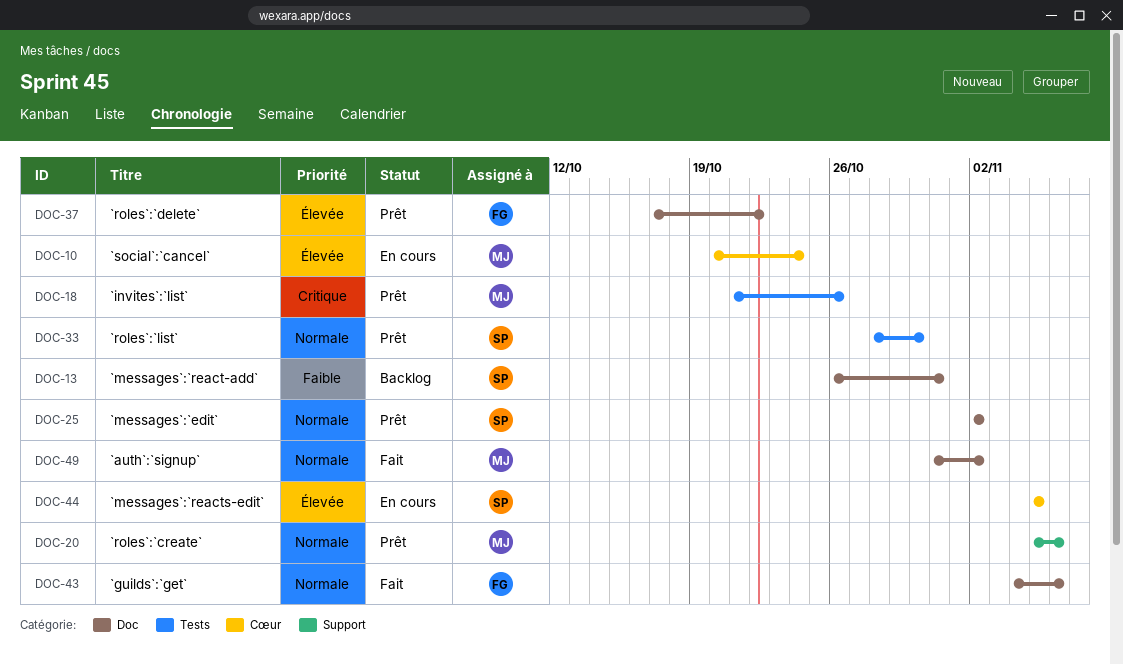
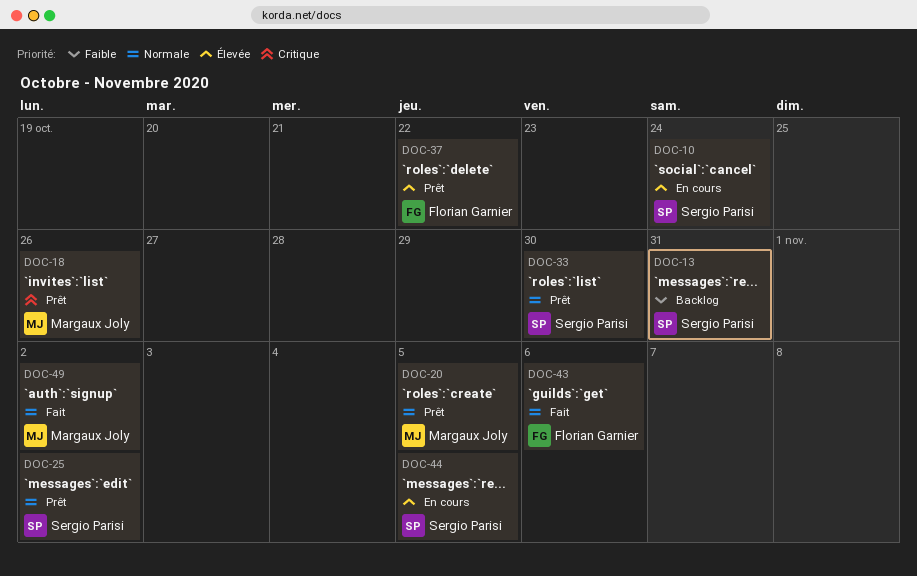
DOC-10, owner: Margaux Joly -> Sergio Parisi
DOC-20, due: Nov 6 -> Nov 5

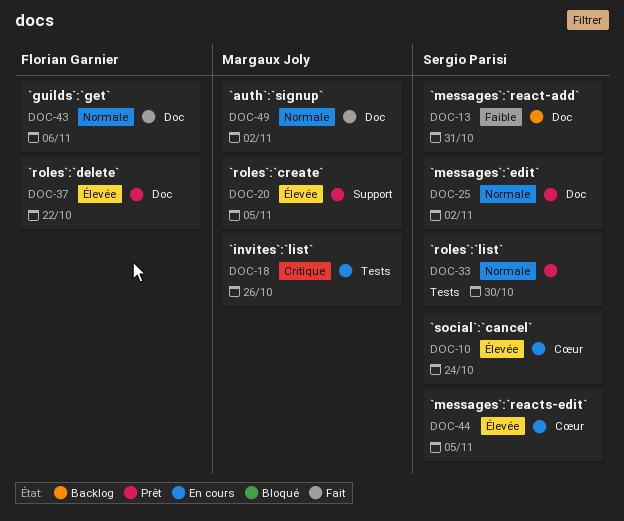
DOC-18, status: Prêt -> En cours
DOC-20, priority: Normale -> Élevée

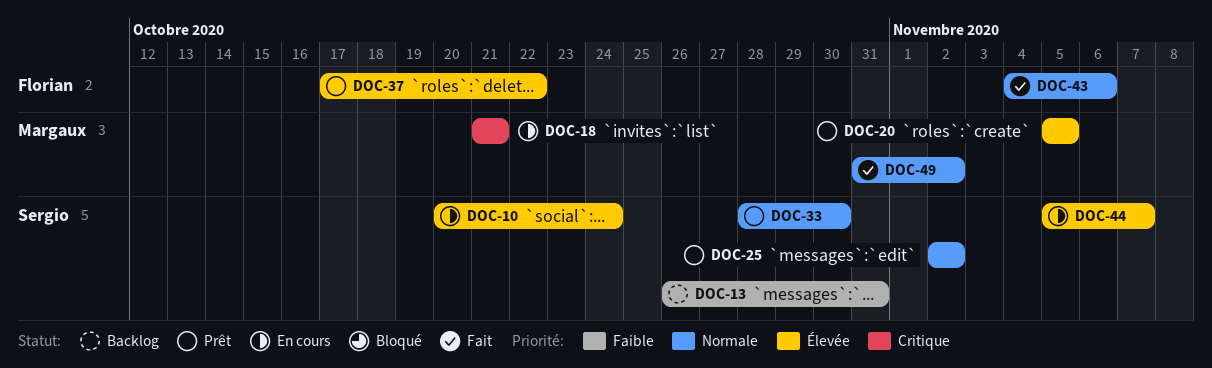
DOC-18, due: Oct 26 -> Oct 21
DOC-44, due: Nov 5 -> Nov 7

